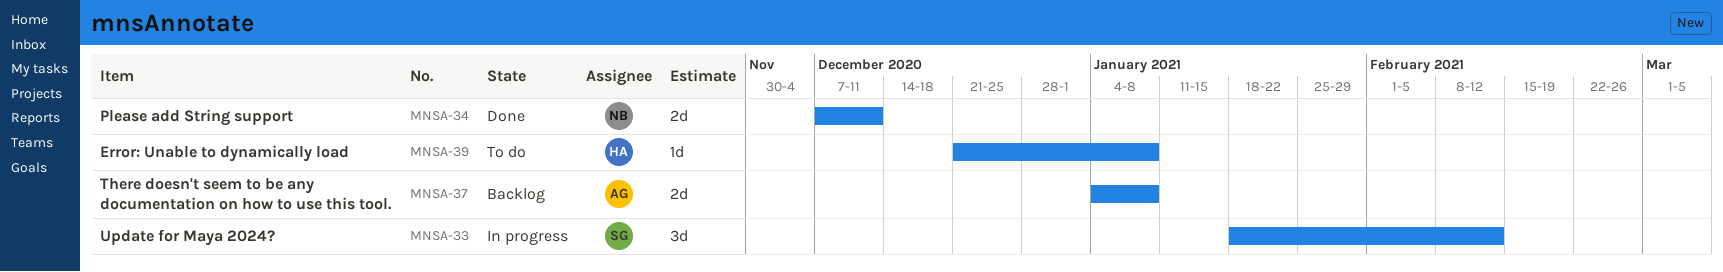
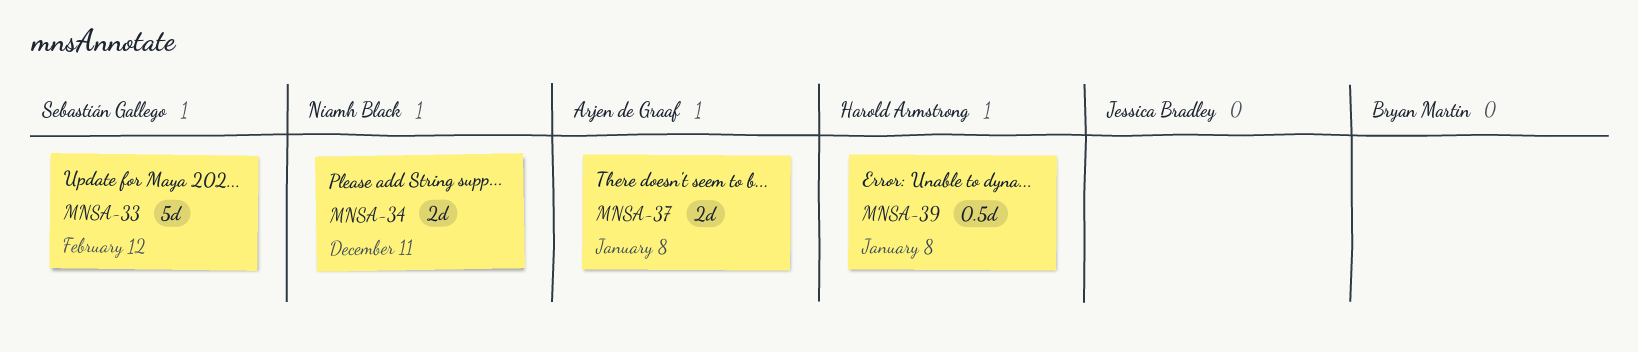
MNSA-33, estimate: 3d -> 5d
MNSA-39, estimate: 1d -> 0.5d

